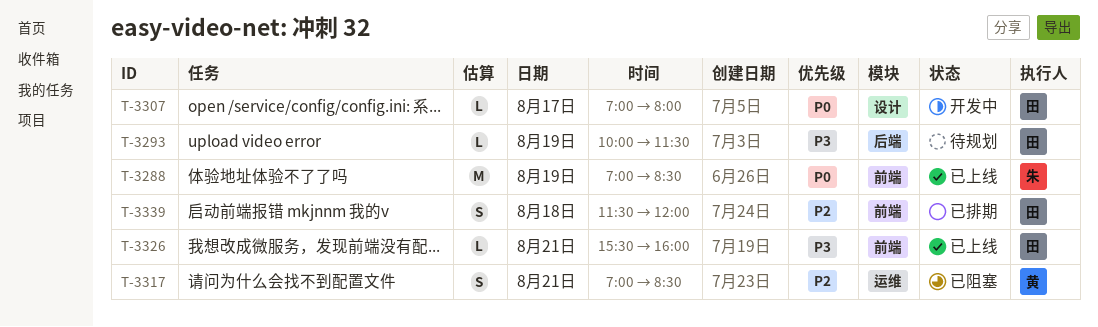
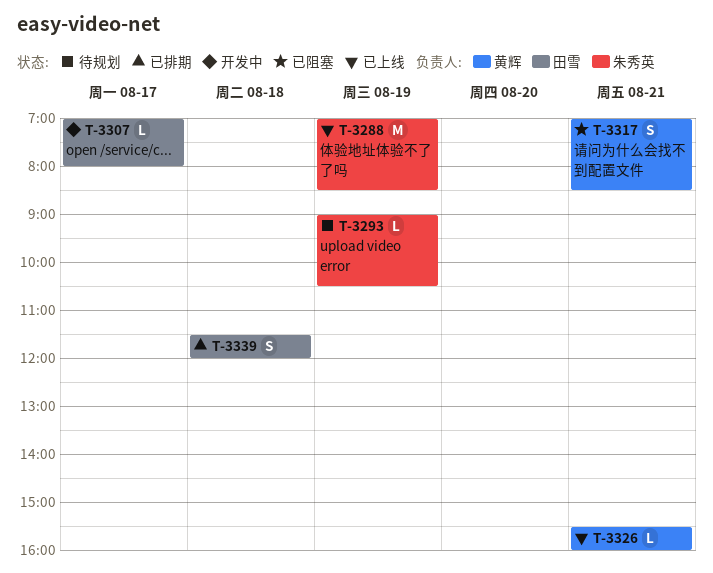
T-3293, owner: 田雪 -> 朱秀英
T-3293, begins: 10:00 -> 09:00
T-3293, ends: 11:30 -> 10:30
T-3326, owner: 田雪 -> 黄辉

